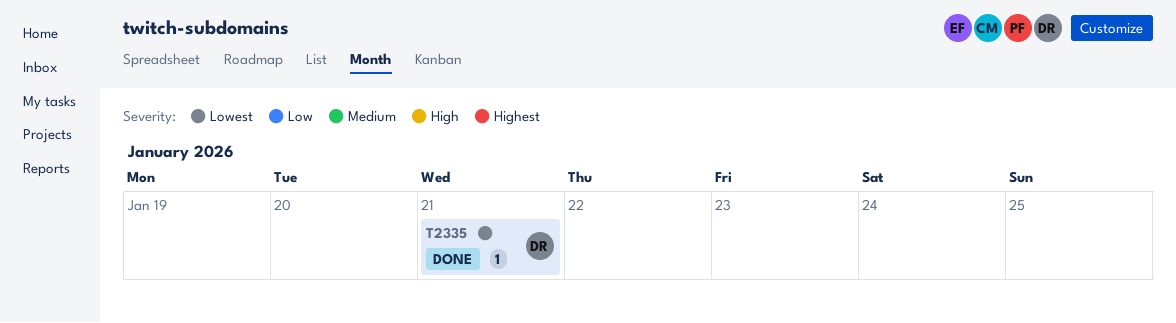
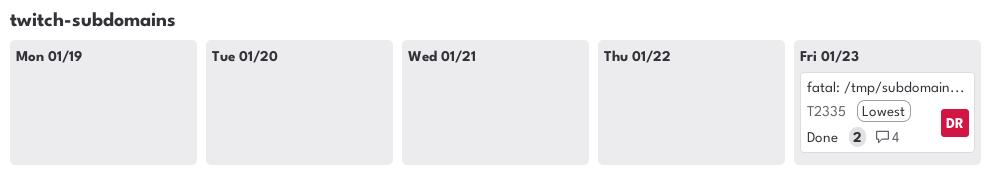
T2335, estimate: 1 -> 2
T2335, due: Jan 21 -> Jan 23

